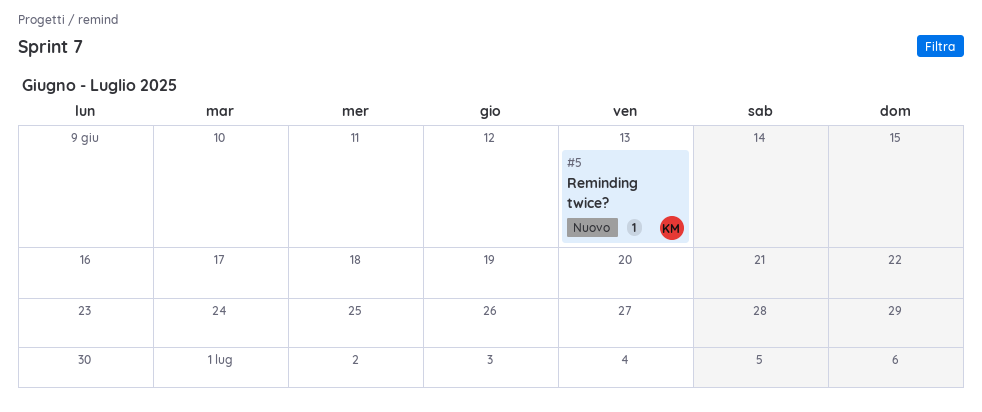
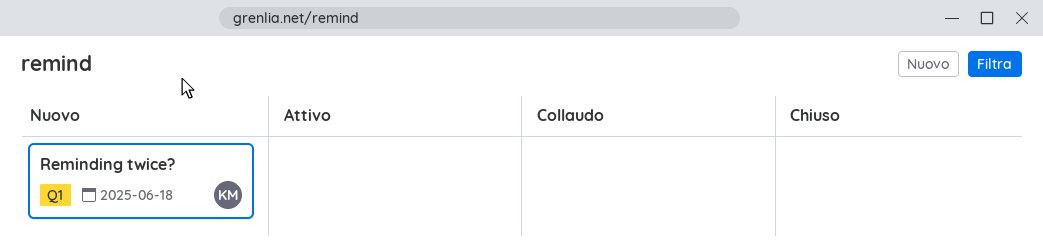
Reminding twice?, due: Jun 13 -> Jun 18

